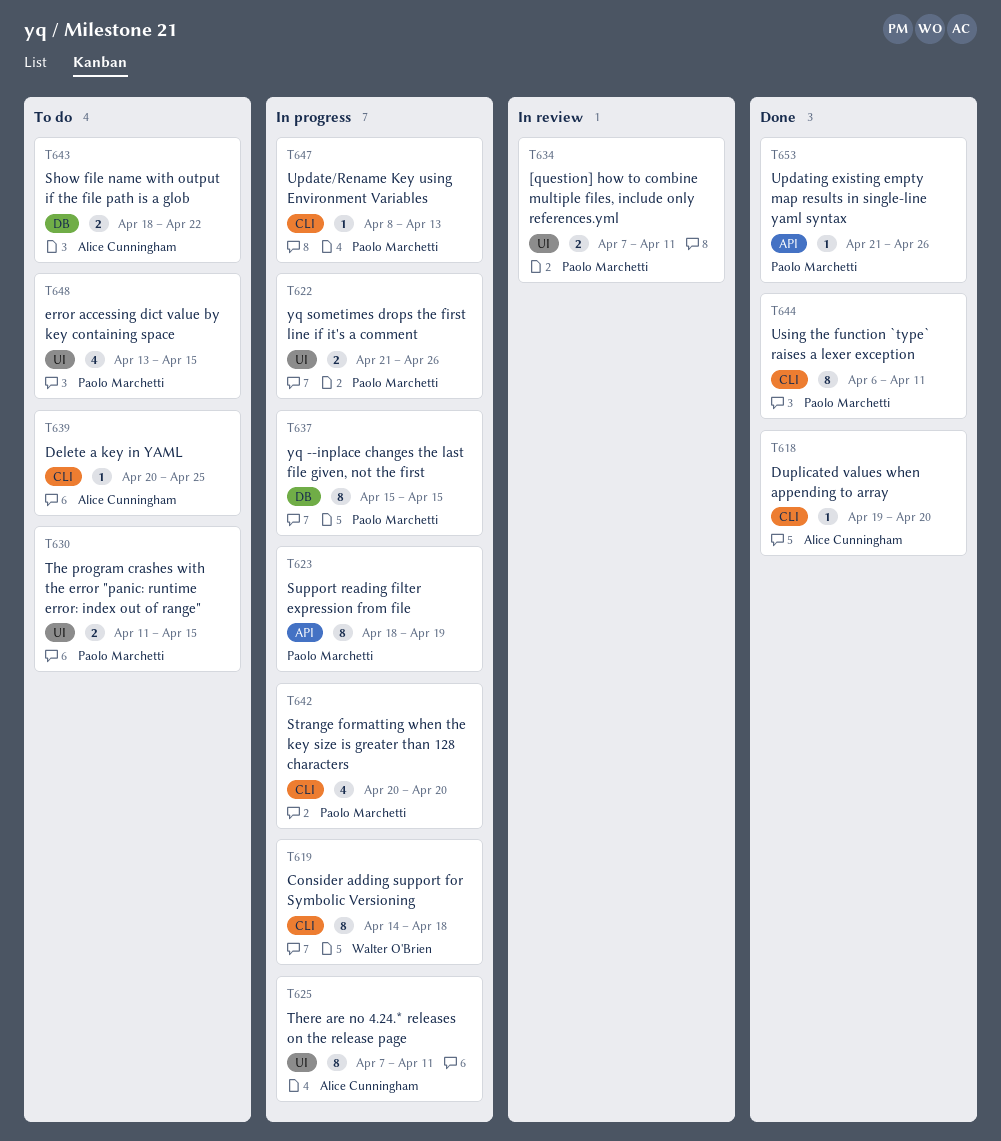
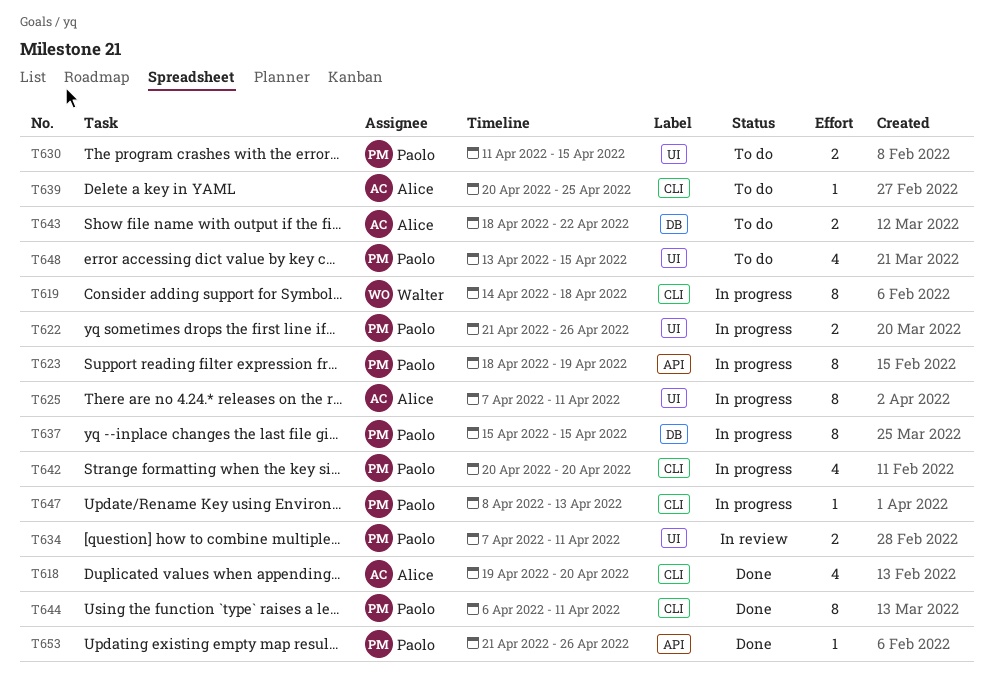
T618, estimate: 1 -> 4

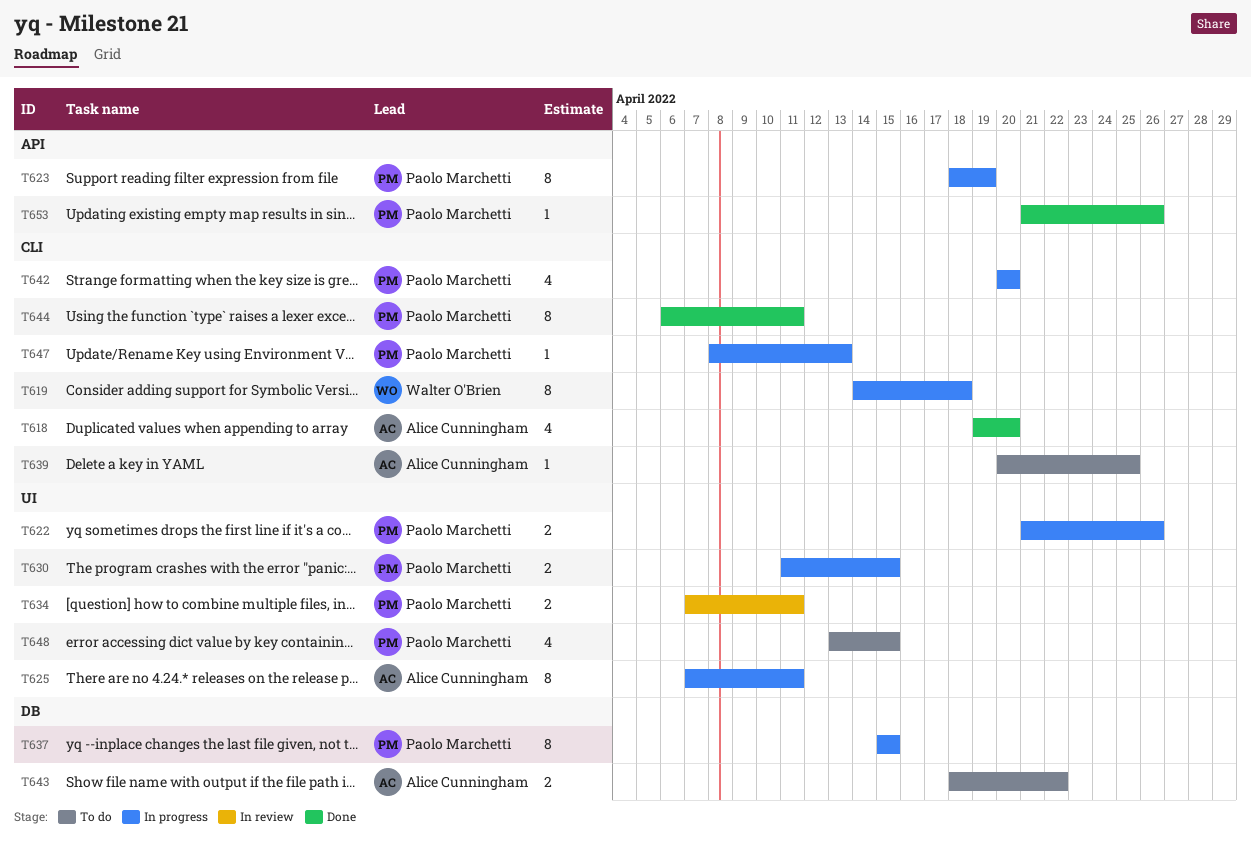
T630, status: To do -> In progress

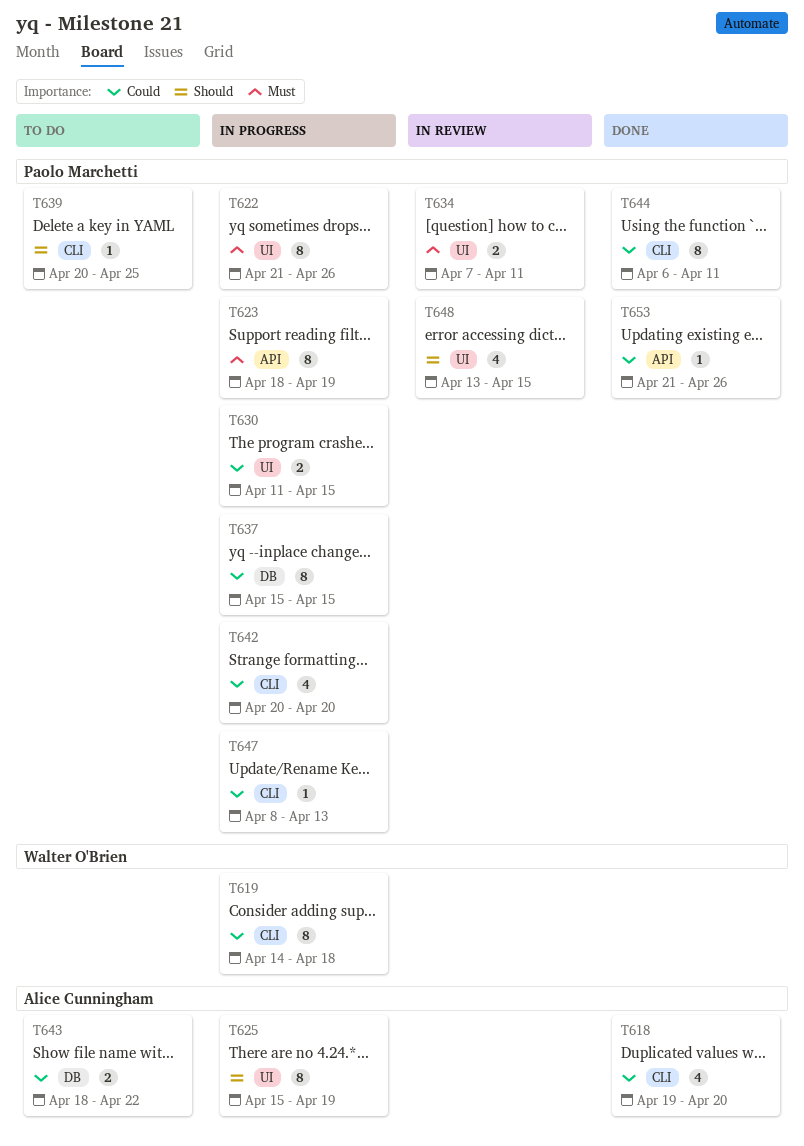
T622, estimate: 2 -> 8
T625, start: Apr 7 -> Apr 15
T625, due: Apr 11 -> Apr 19
T639, owner: Alice Cunningham -> Paolo Marchetti
T648, status: To do -> In review

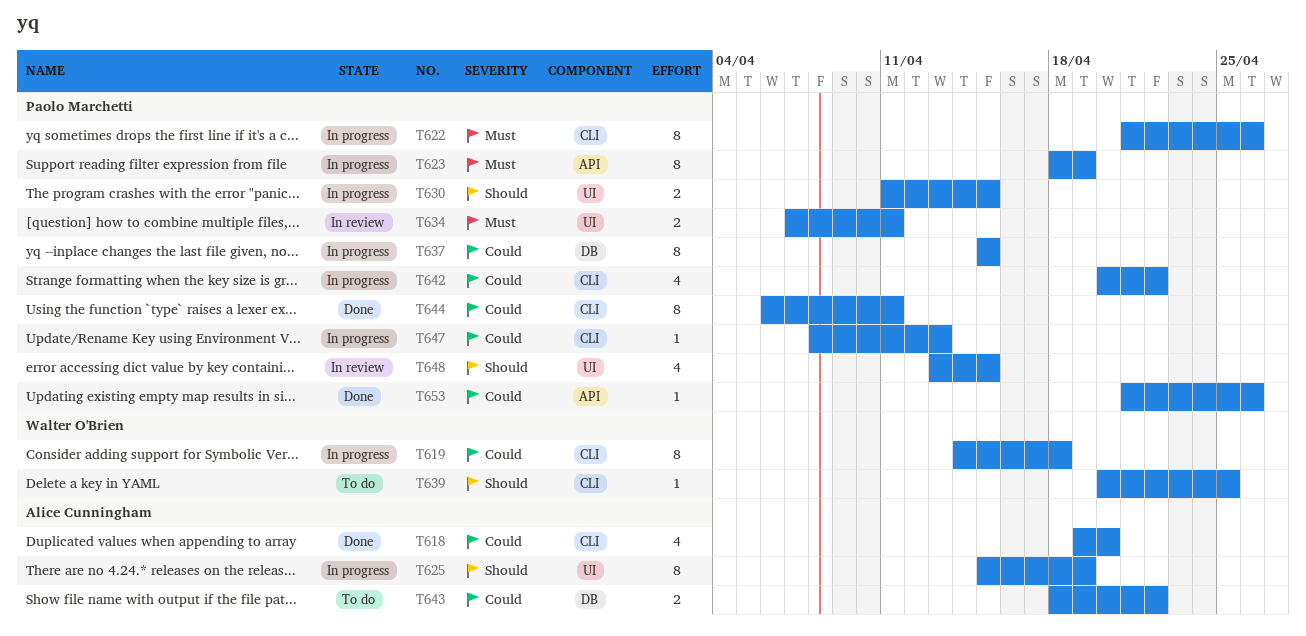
T622, label: UI -> CLI
T630, priority: Could -> Should
T639, owner: Paolo Marchetti -> Walter O'Brien
T642, due: Apr 20 -> Apr 22

